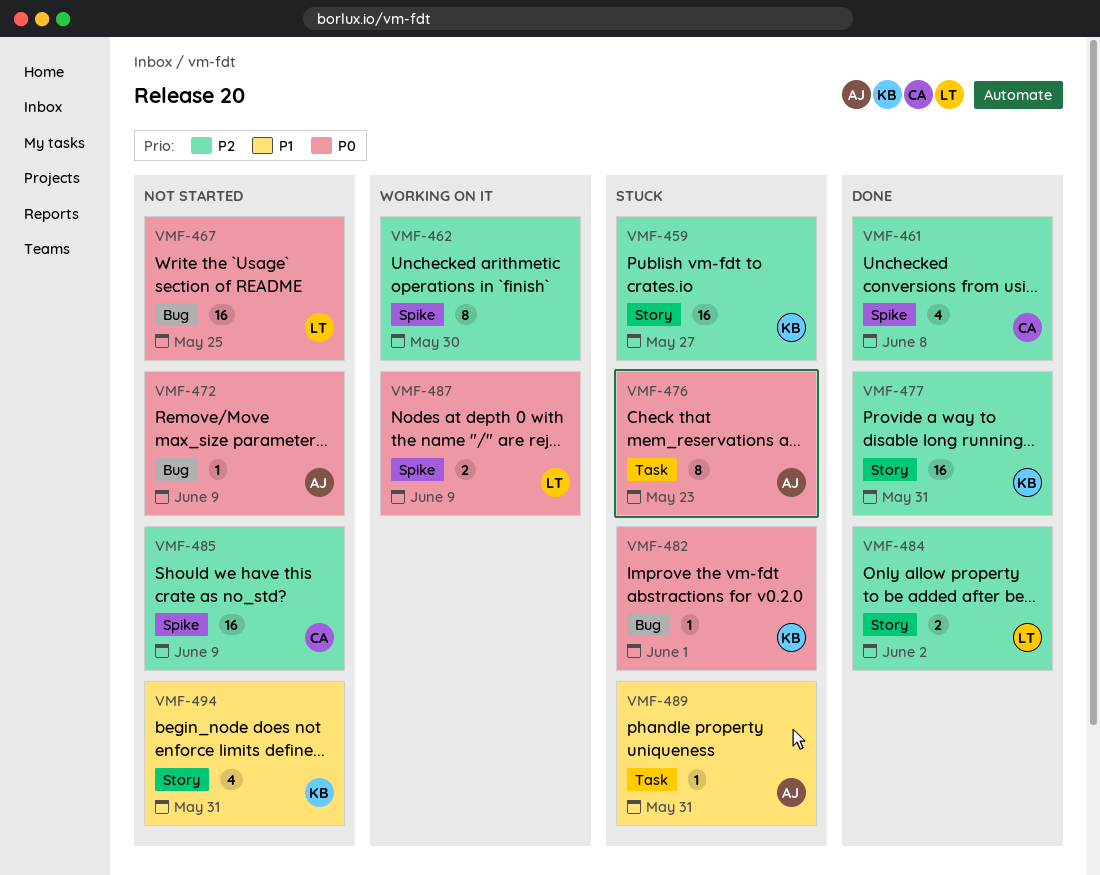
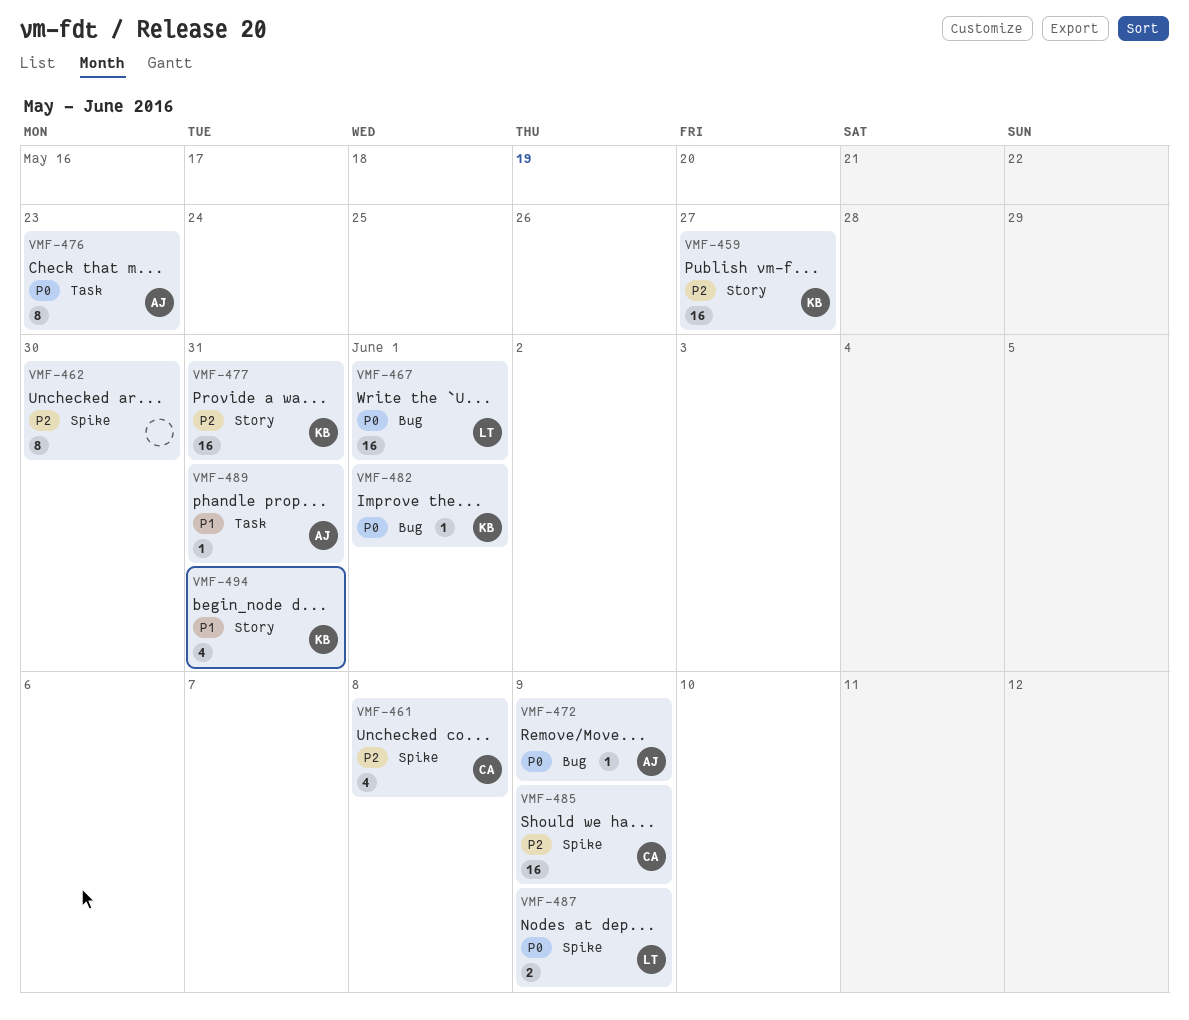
VMF-467, due: May 25 -> Jun 1
VMF-484: present -> none

